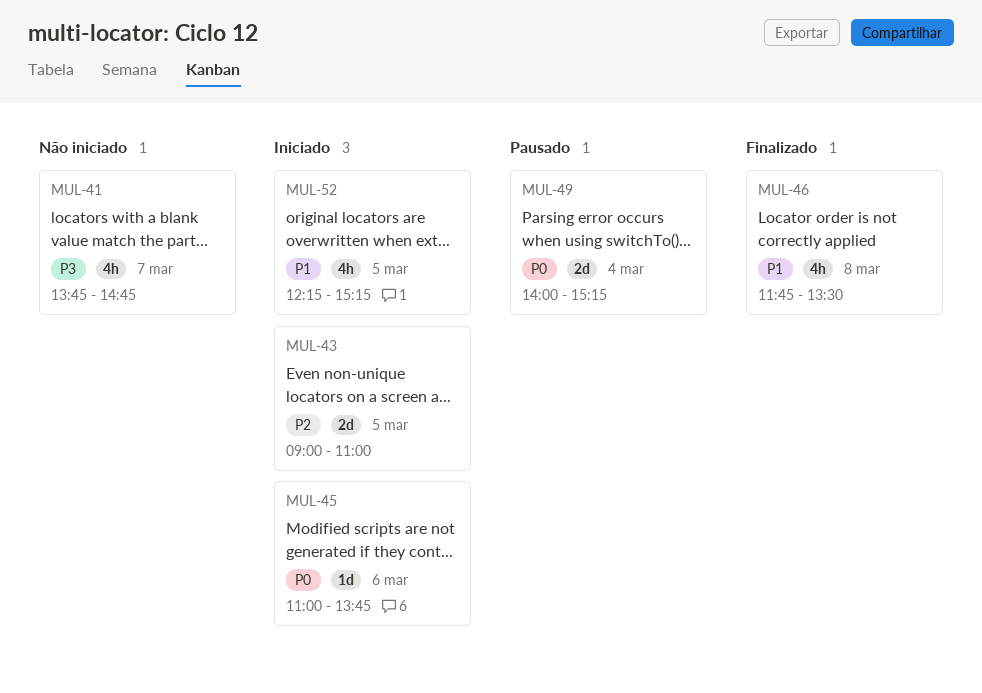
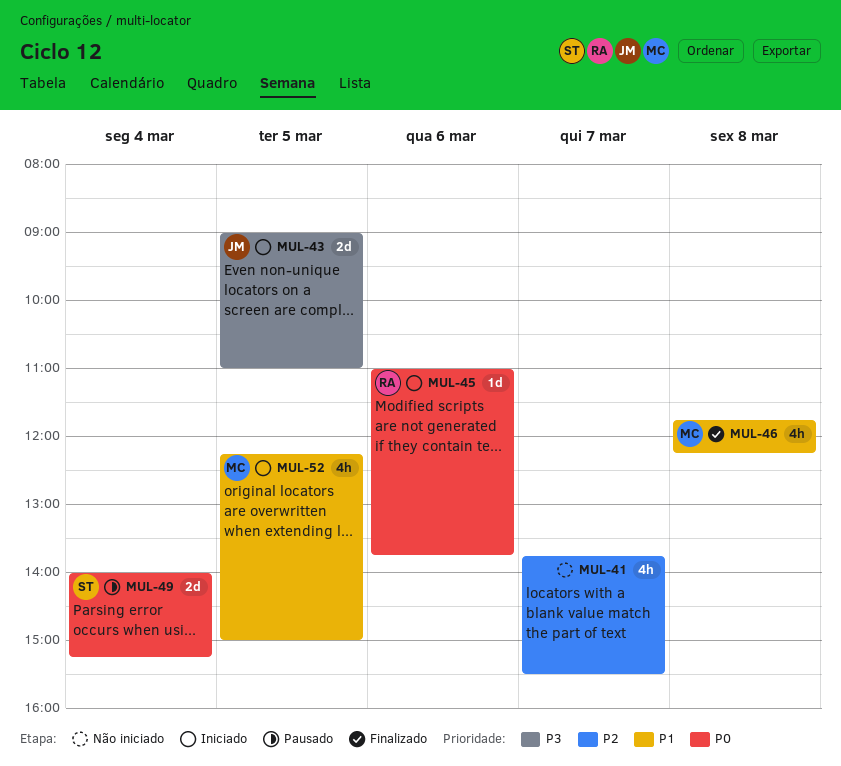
MUL-41, priority: P3 -> P2
MUL-41, ends: 14:45 -> 15:30
MUL-43, priority: P2 -> P3
MUL-46, ends: 13:30 -> 12:15
MUL-52, ends: 15:15 -> 15:00

